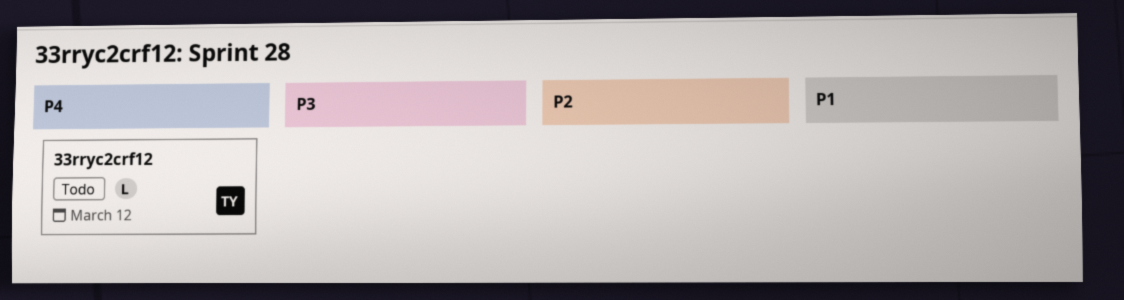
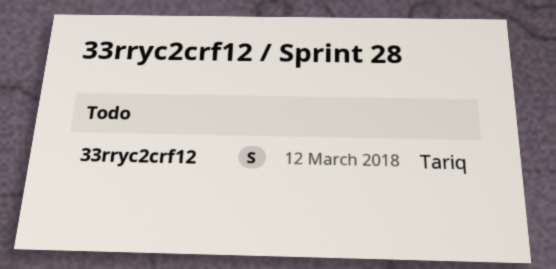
33rryc2crf12, estimate: L -> S

